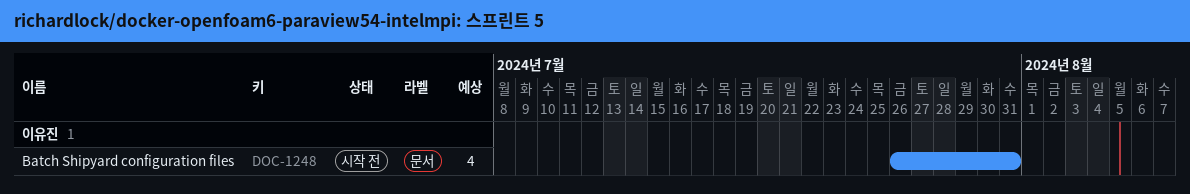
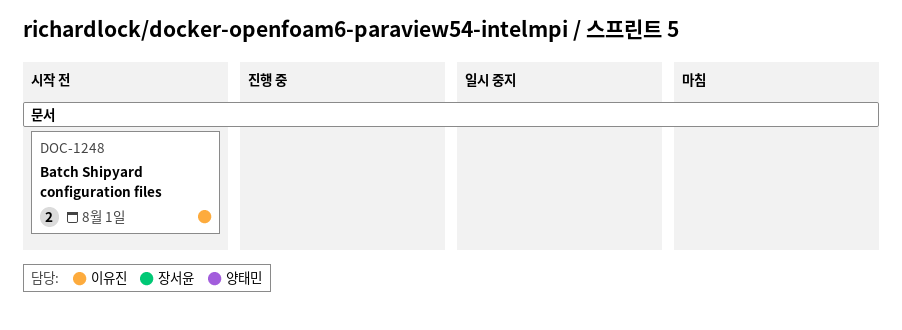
DOC-1248, estimate: 4 -> 2
DOC-1248, due: Jul 31 -> Aug 1

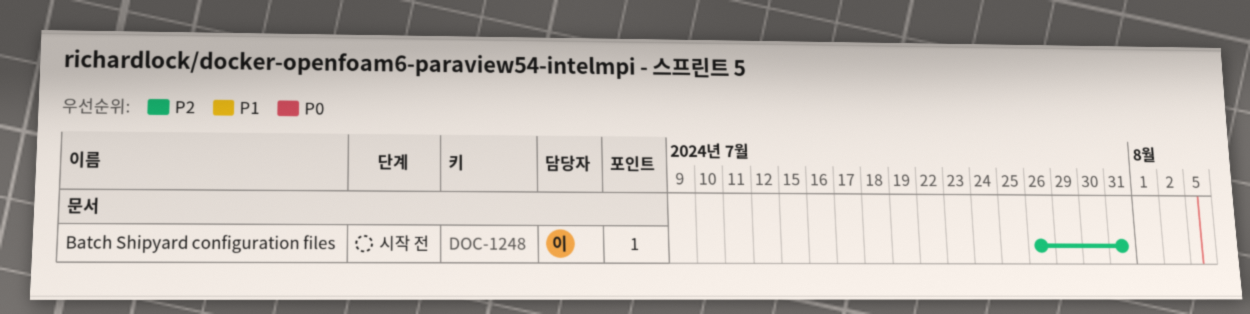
DOC-1248, estimate: 2 -> 1
DOC-1248, due: Aug 1 -> Jul 31

